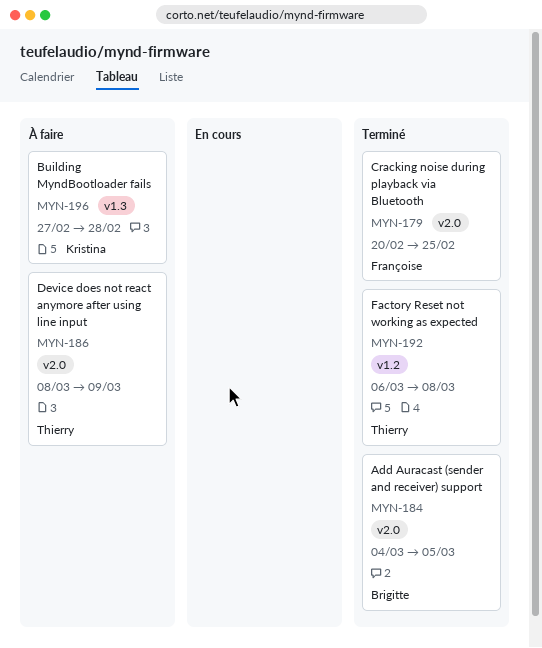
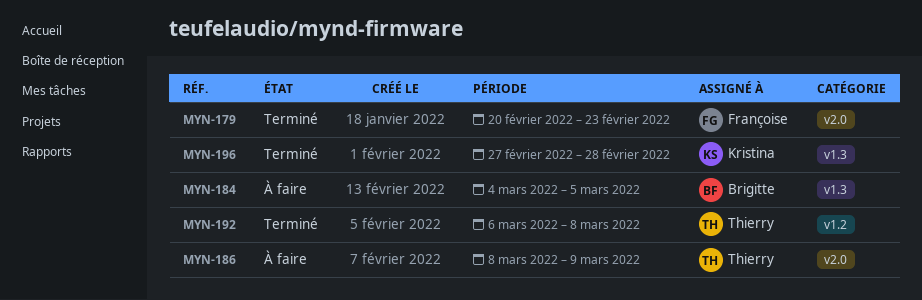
MYN-179, due: Feb 25 -> Feb 23
MYN-184, status: Terminé -> À faire
MYN-184, label: v2.0 -> v1.3
MYN-196, status: À faire -> Terminé

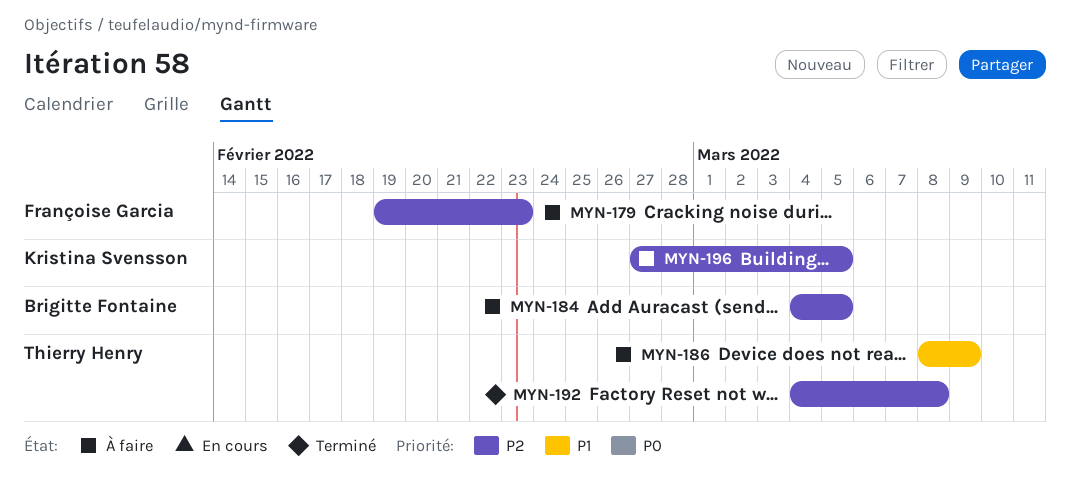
MYN-179, status: Terminé -> À faire
MYN-179, start: Feb 20 -> Feb 19
MYN-192, start: Mar 6 -> Mar 4
MYN-196, status: Terminé -> À faire
MYN-196, due: Feb 28 -> Mar 5

